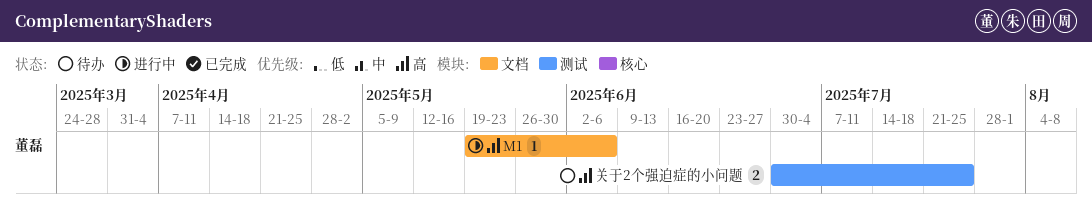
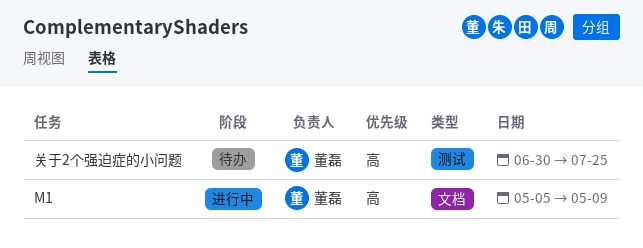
M1, start: May 19 -> May 5
M1, due: Jun 6 -> May 9

